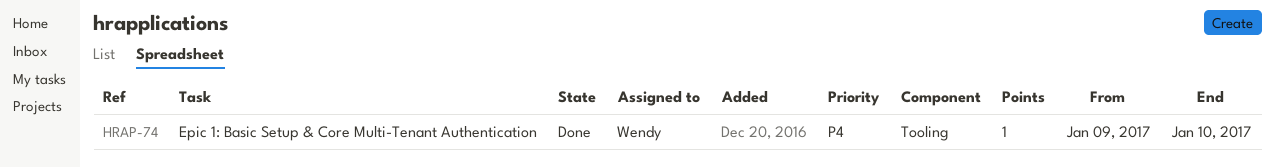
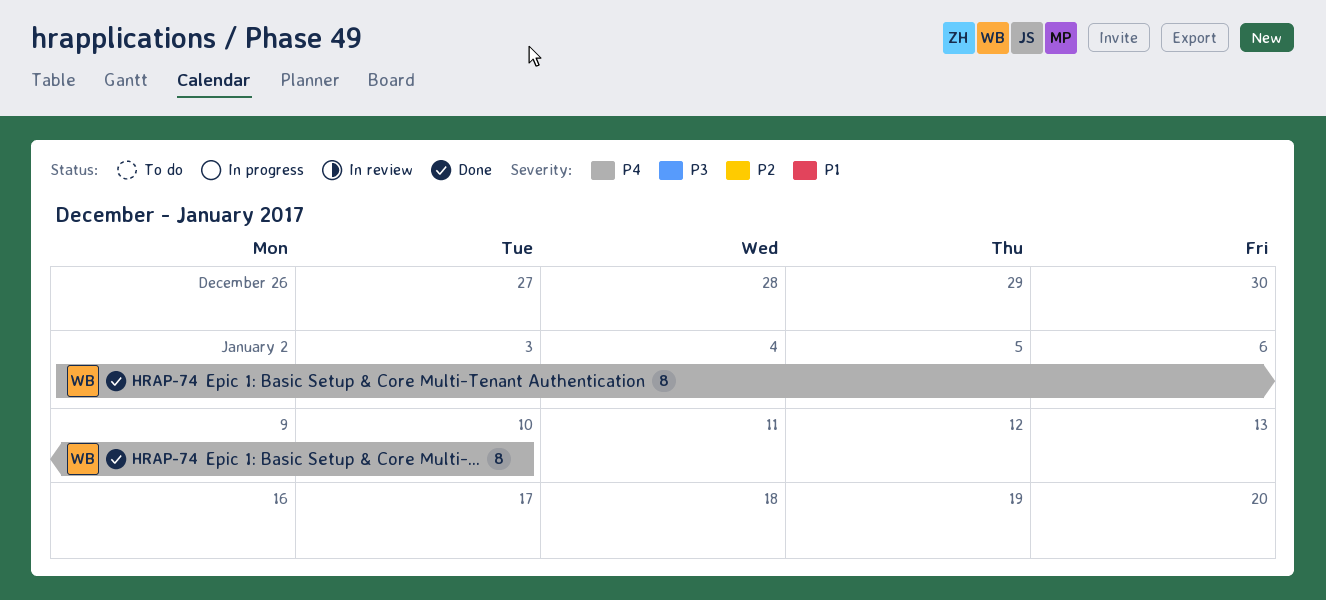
HRAP-74, estimate: 1 -> 8
HRAP-74, start: Jan 9 -> Jan 2

